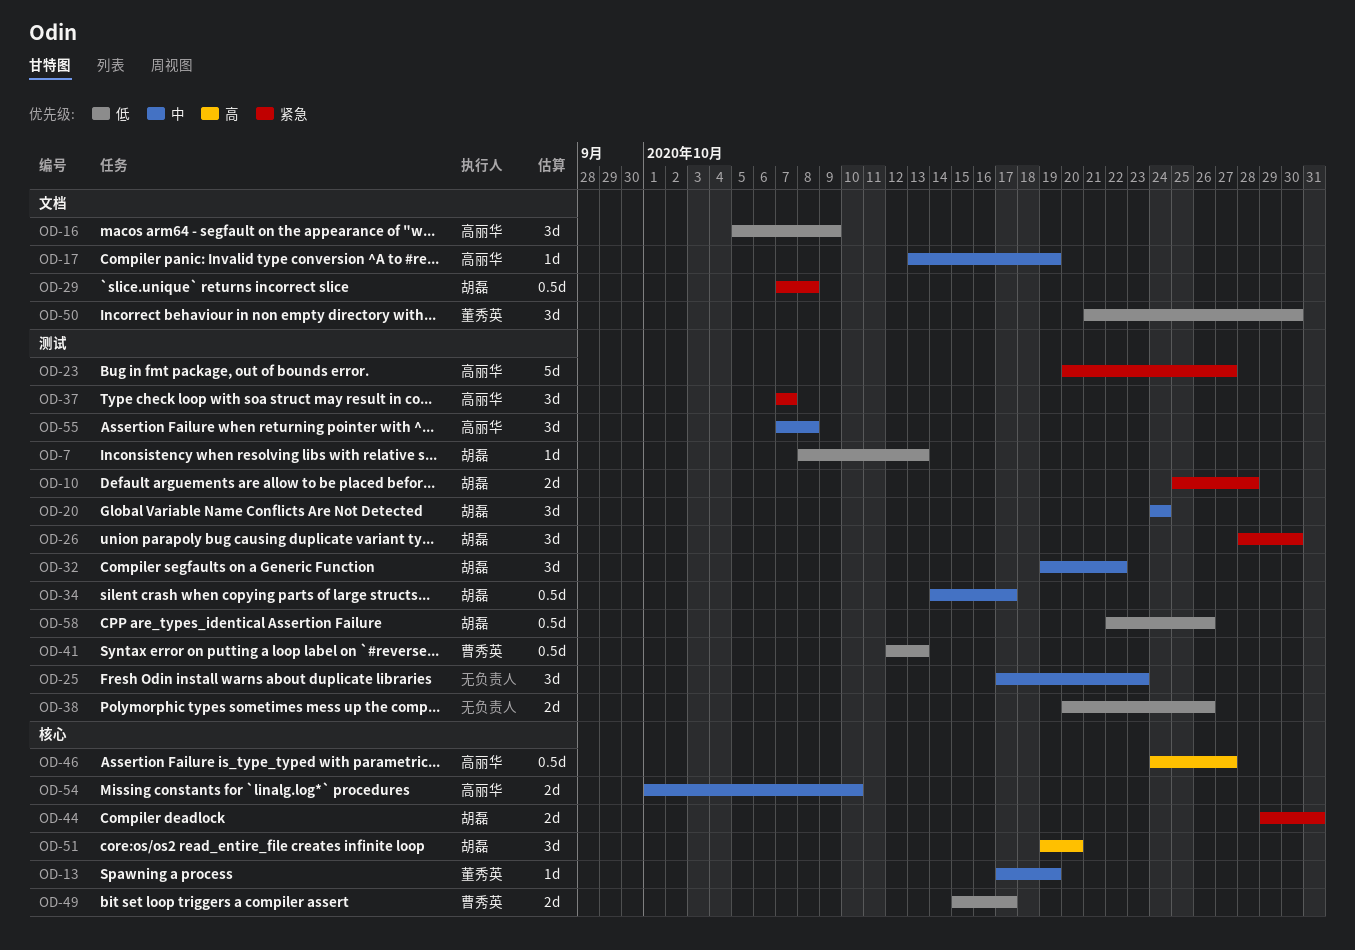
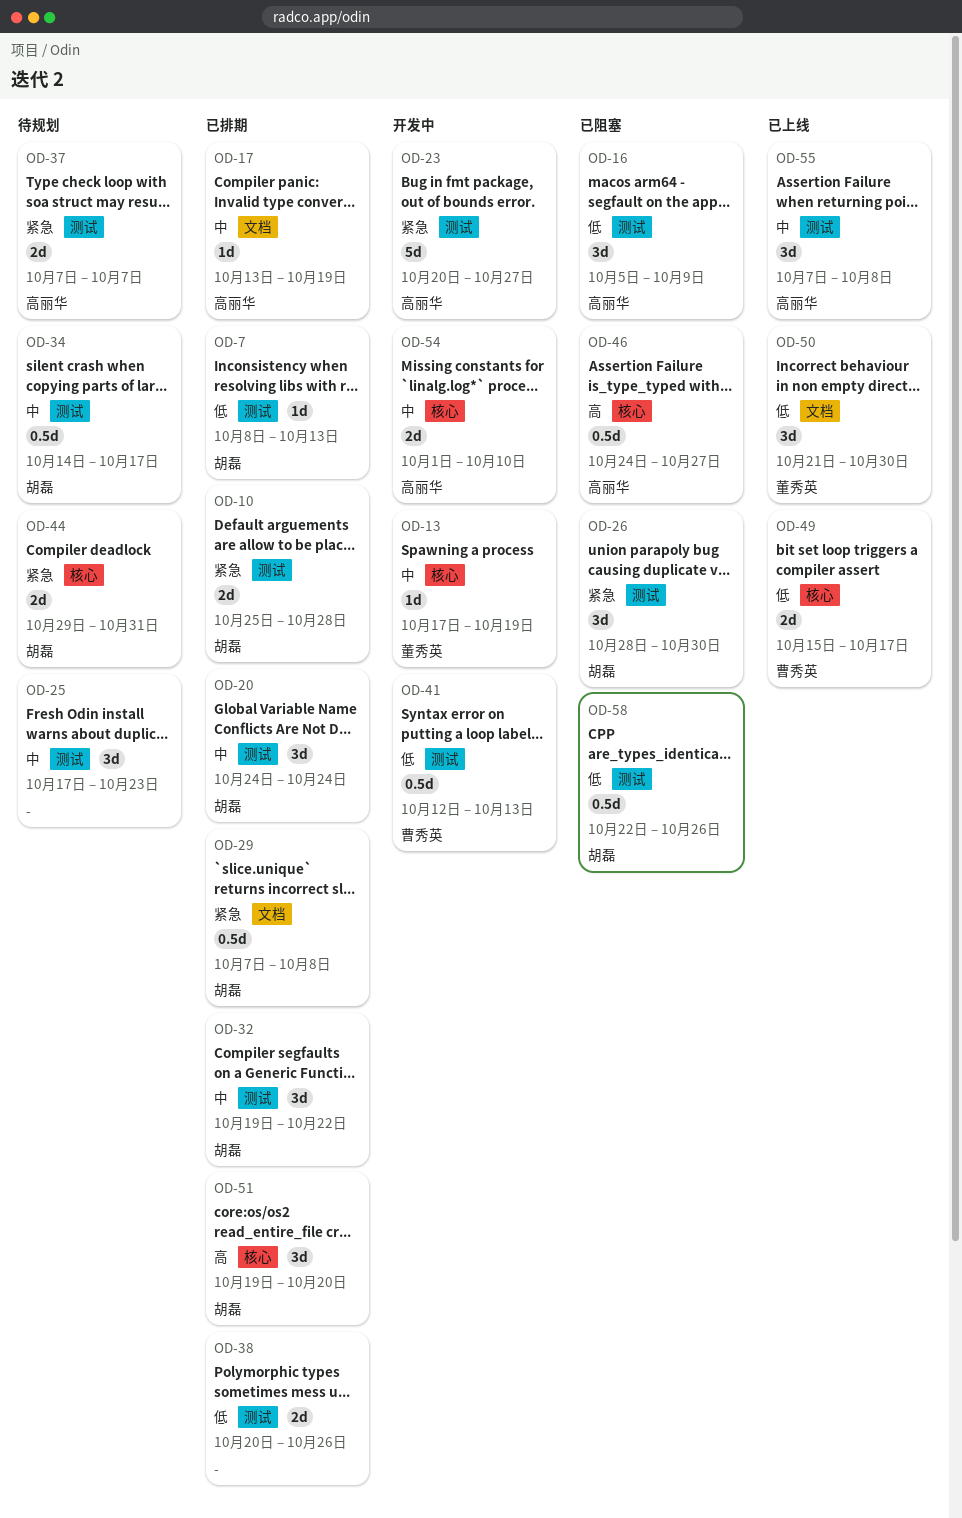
OD-16, label: 文档 -> 测试
OD-37, estimate: 3d -> 2d

